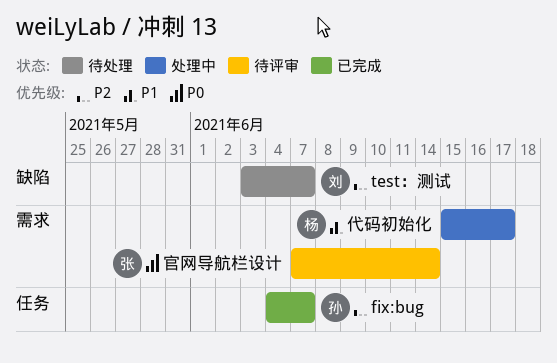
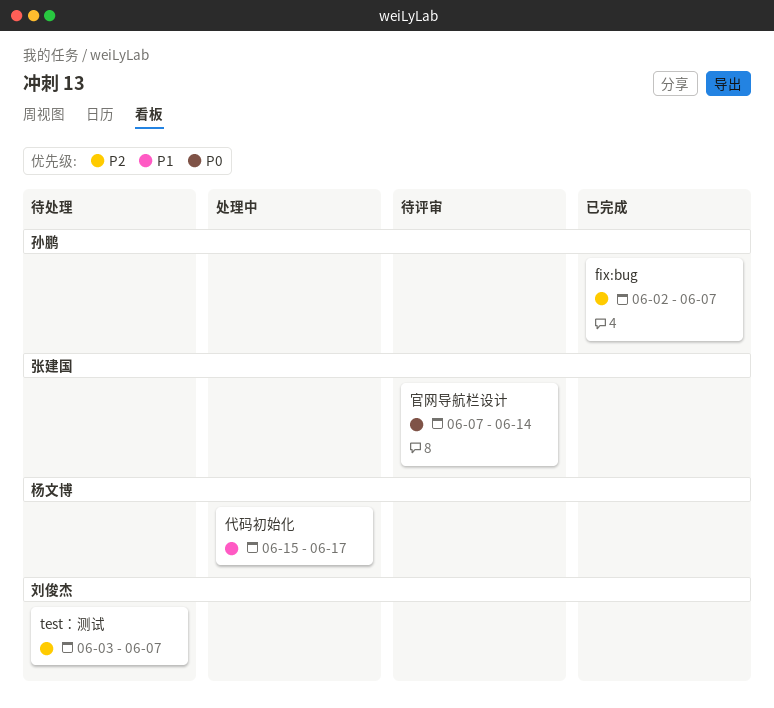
fix:bug, start: Jun 4 -> Jun 2

